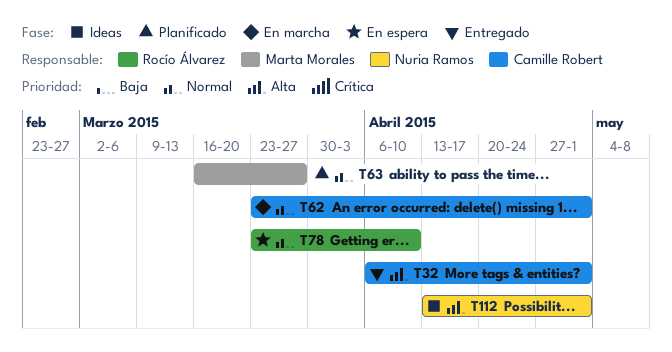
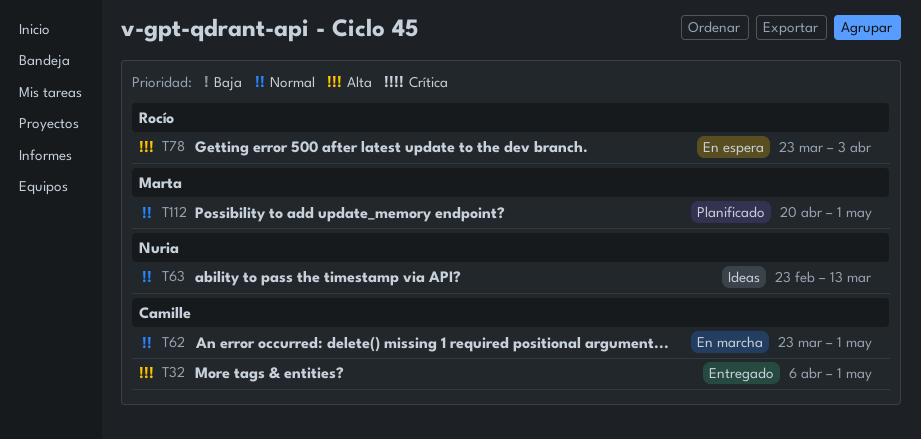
T63, status: Planificado -> Ideas
T63, owner: Marta Morales -> Nuria Ramos
T63, start: Mar 16 -> Feb 23
T63, due: Mar 27 -> Mar 13
T78, priority: Normal -> Alta
T78, due: Apr 10 -> Apr 3
T112, status: Ideas -> Planificado
T112, owner: Nuria Ramos -> Marta Morales
T112, priority: Alta -> Normal
T112, start: Apr 13 -> Apr 20

